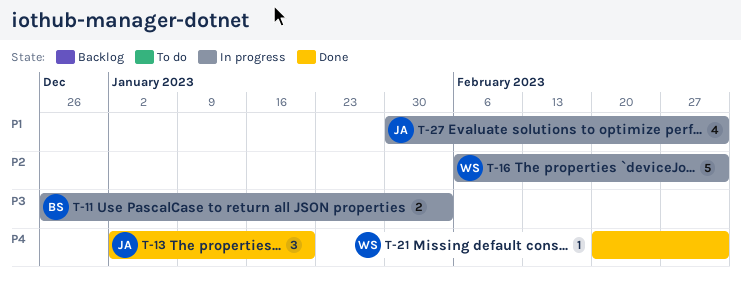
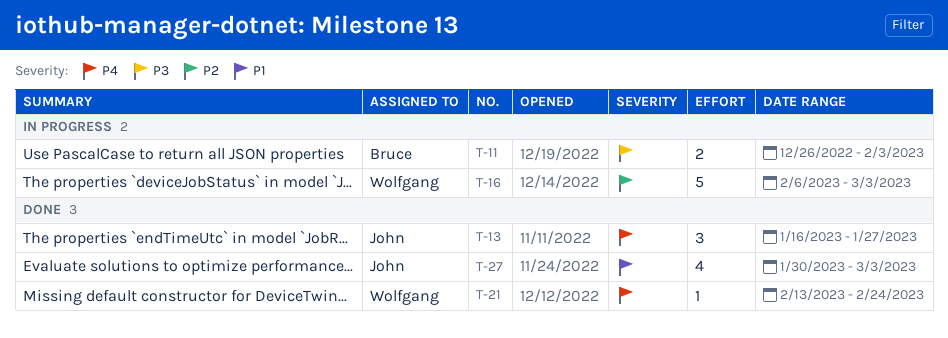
T-13, start: Jan 2 -> Jan 16
T-13, due: Jan 20 -> Jan 27
T-21, start: Feb 20 -> Feb 13
T-21, due: Mar 3 -> Feb 24
T-27, status: In progress -> Done

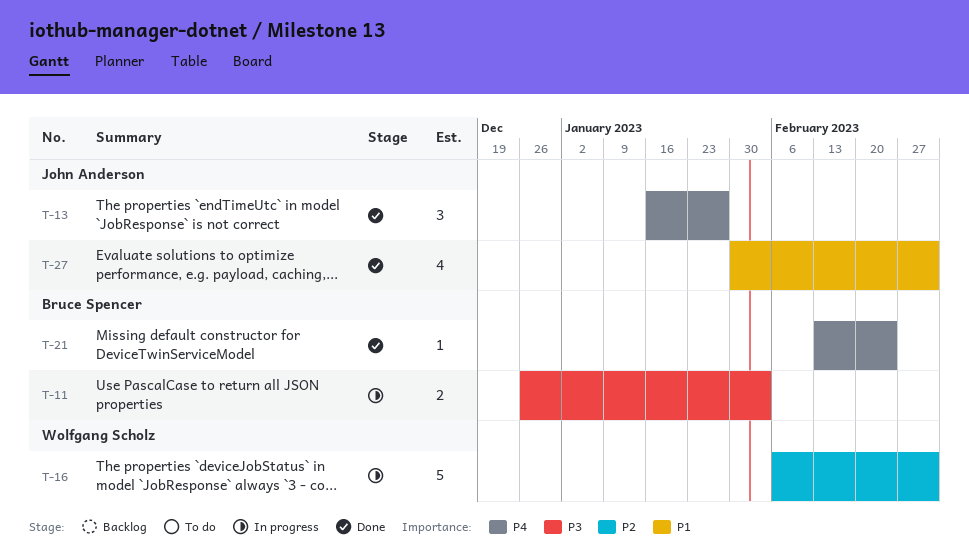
T-21, owner: Wolfgang Scholz -> Bruce Spencer

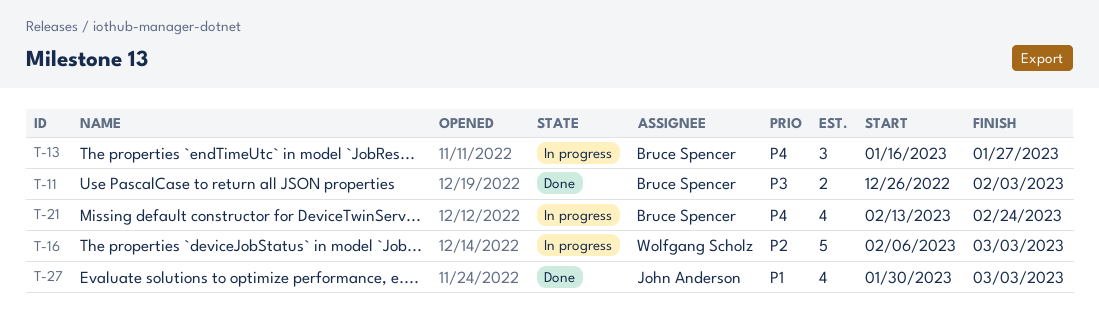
T-11, status: In progress -> Done
T-13, status: Done -> In progress
T-13, owner: John Anderson -> Bruce Spencer
T-21, status: Done -> In progress
T-21, estimate: 1 -> 4

